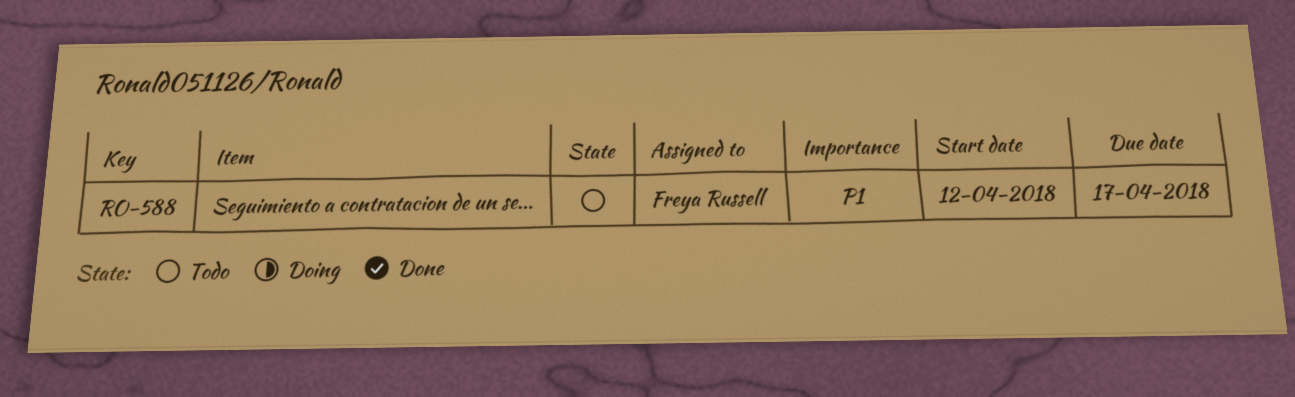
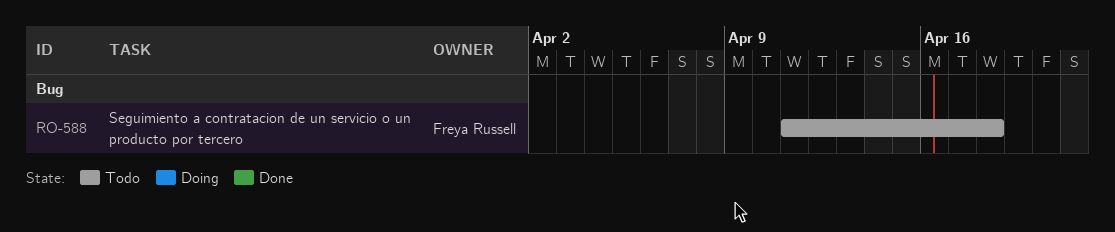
RO-588, start: Apr 12 -> Apr 11
RO-588, due: Apr 17 -> Apr 18

